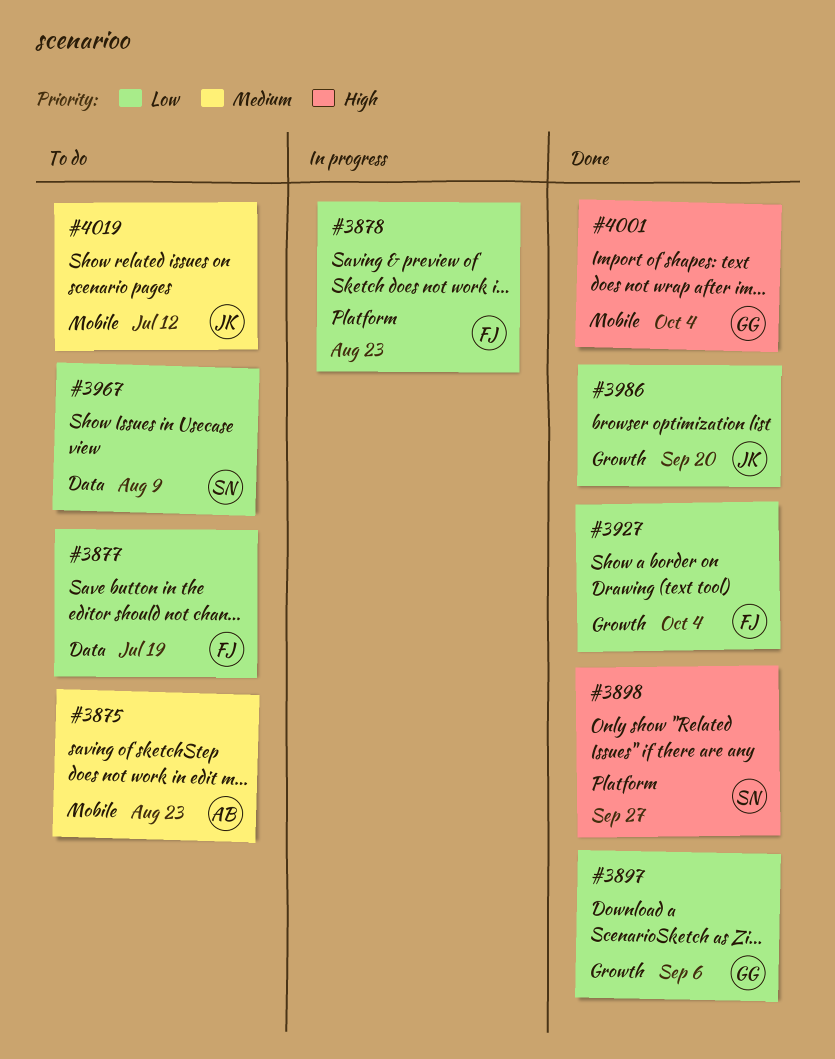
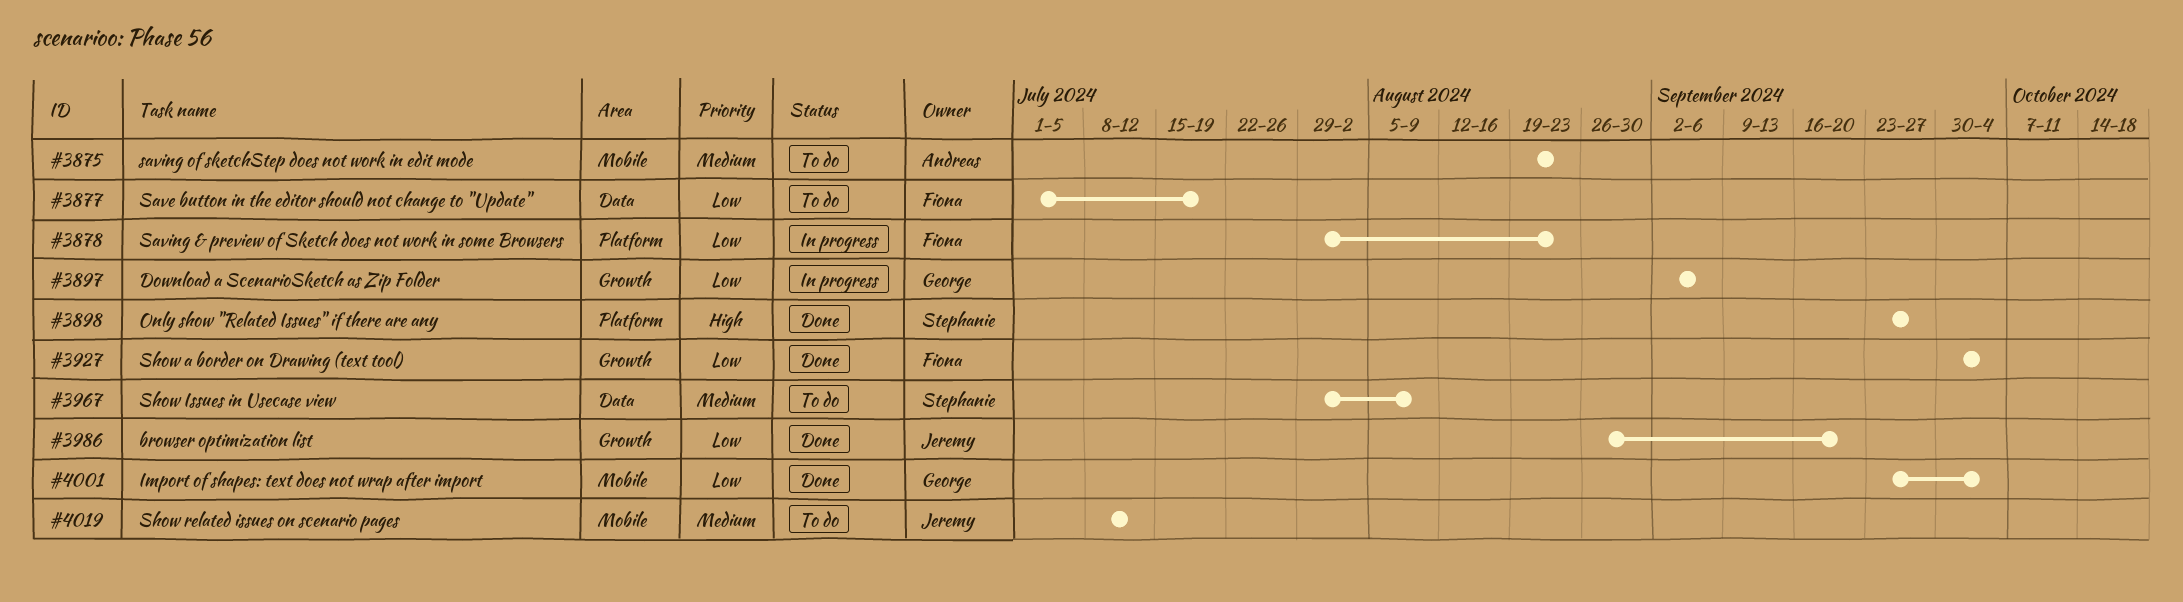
#3897, status: Done -> In progress
#3967, priority: Low -> Medium
#4001, priority: High -> Low

